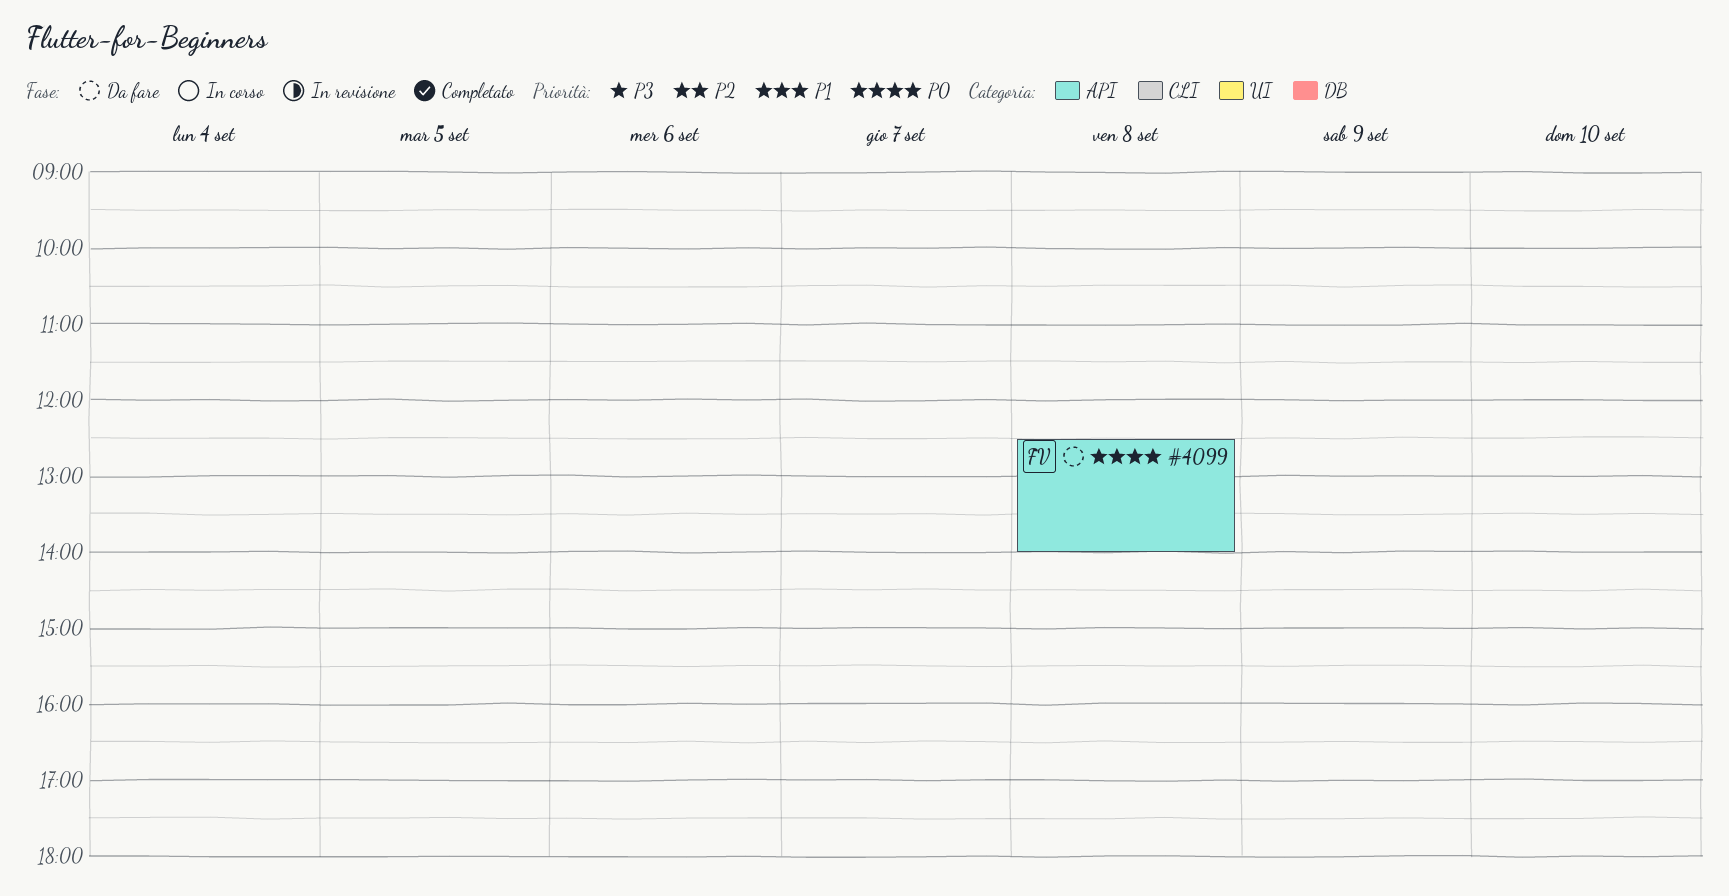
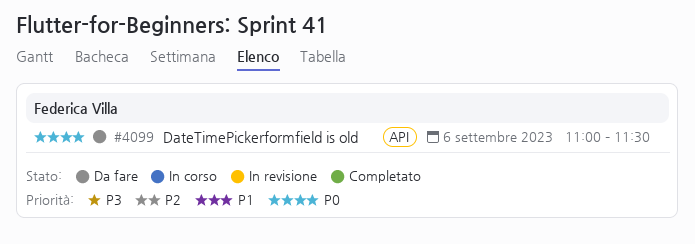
#4099, day: Sep 8 -> Sep 6
#4099, begins: 12:30 -> 11:00
#4099, ends: 14:00 -> 11:30

